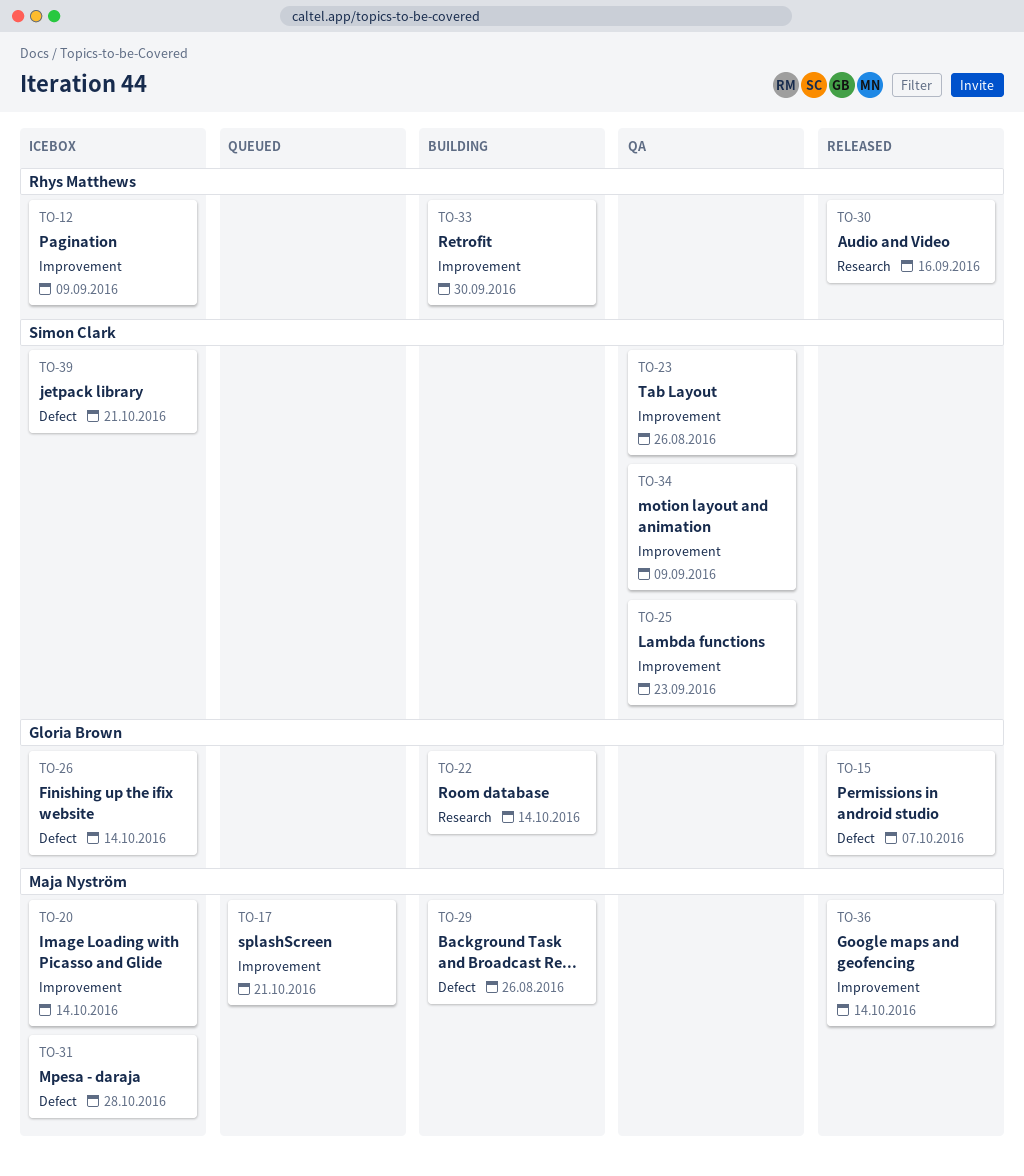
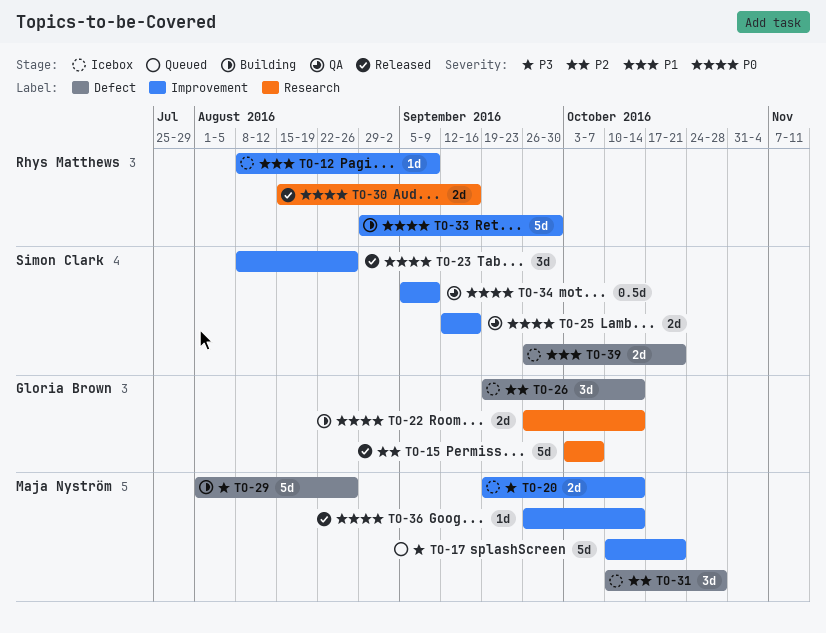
TO-15, label: Defect -> Research
TO-23, status: QA -> Released
TO-25, due: Sep 23 -> Sep 16

